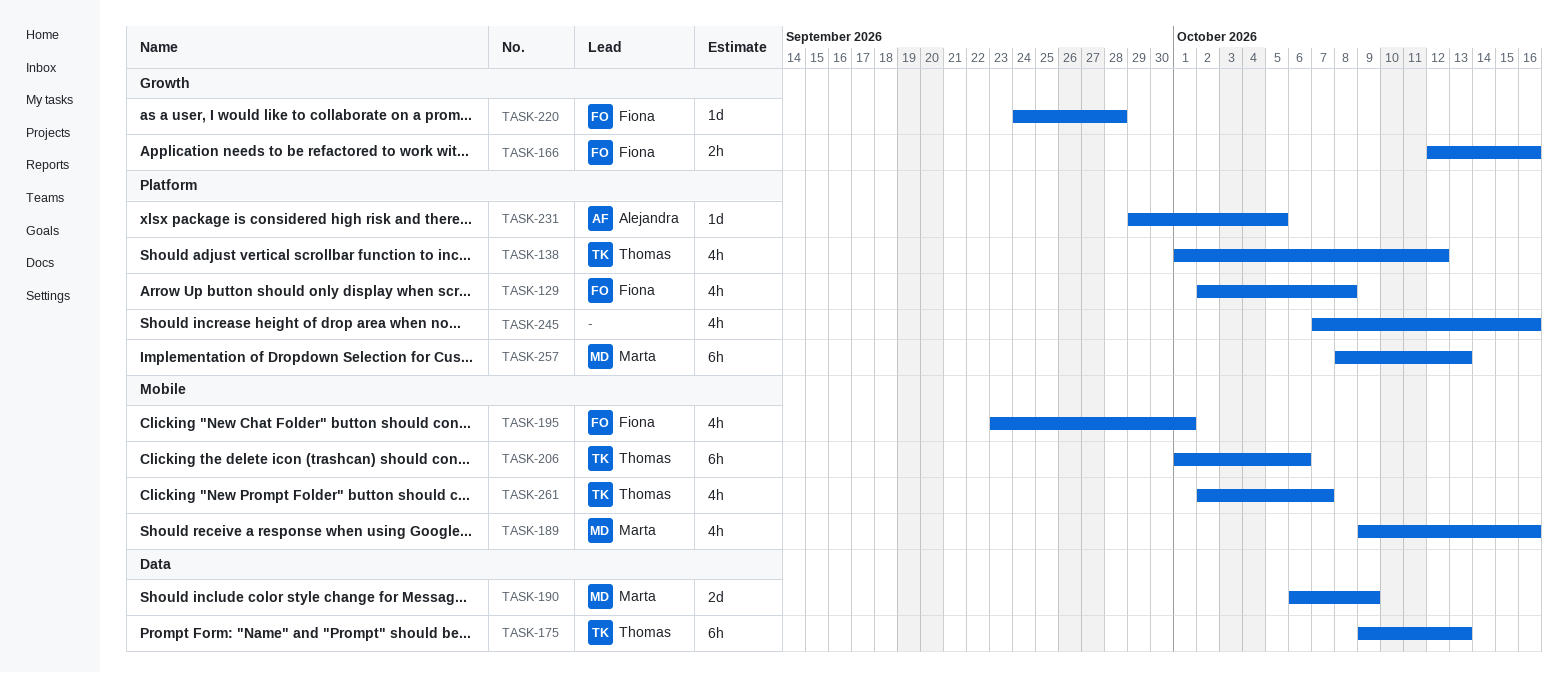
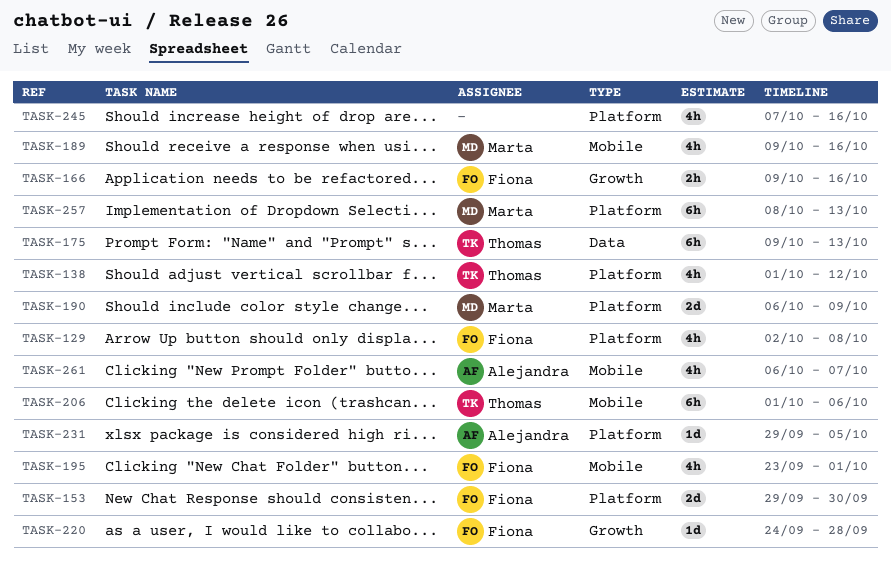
TASK-153: none -> present
TASK-166, start: Oct 12 -> Oct 9
TASK-190, label: Data -> Platform
TASK-261, owner: Thomas -> Alejandra
TASK-261, start: Oct 2 -> Oct 6

